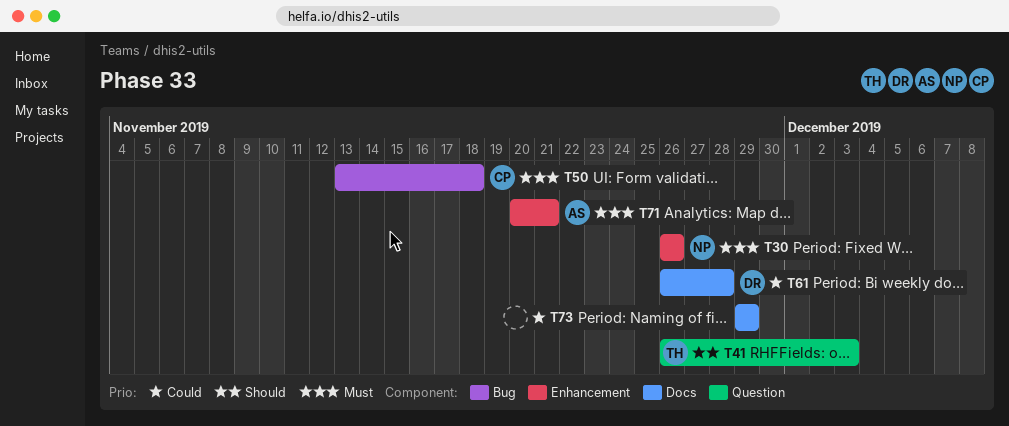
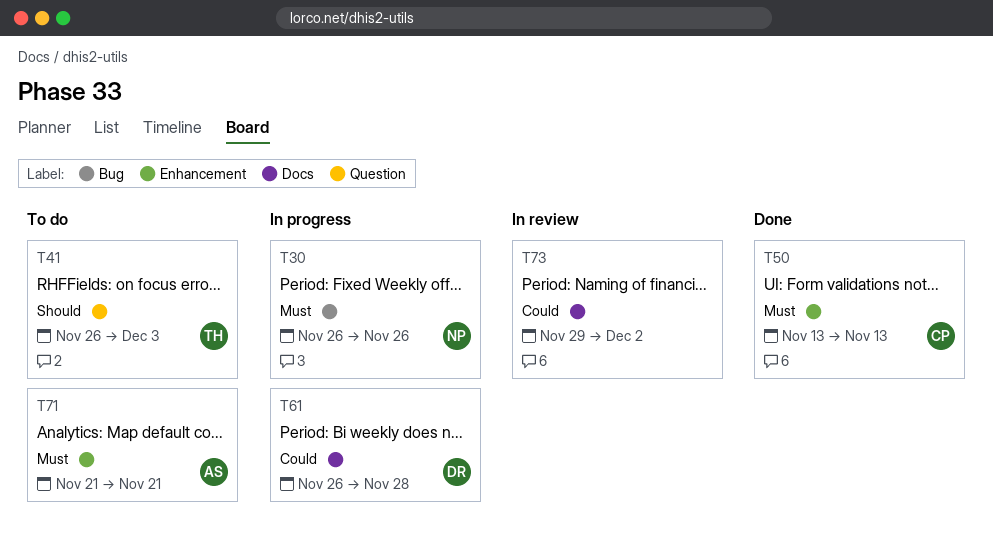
T30, label: Enhancement -> Bug
T50, label: Bug -> Enhancement
T50, due: Nov 18 -> Nov 13
T71, start: Nov 20 -> Nov 21
T73, due: Nov 29 -> Dec 2

